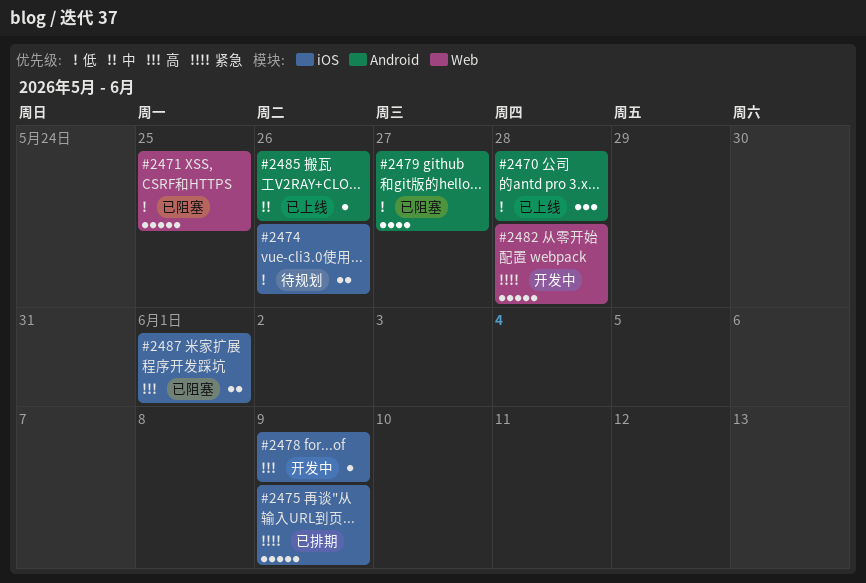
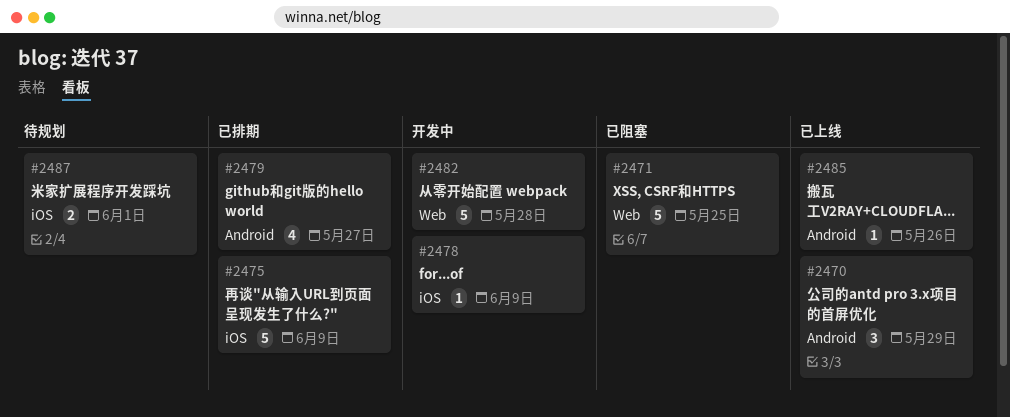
#2470, due: May 28 -> May 29
#2474: present -> none
#2479, status: 已阻塞 -> 已排期
#2487, status: 已阻塞 -> 待规划

